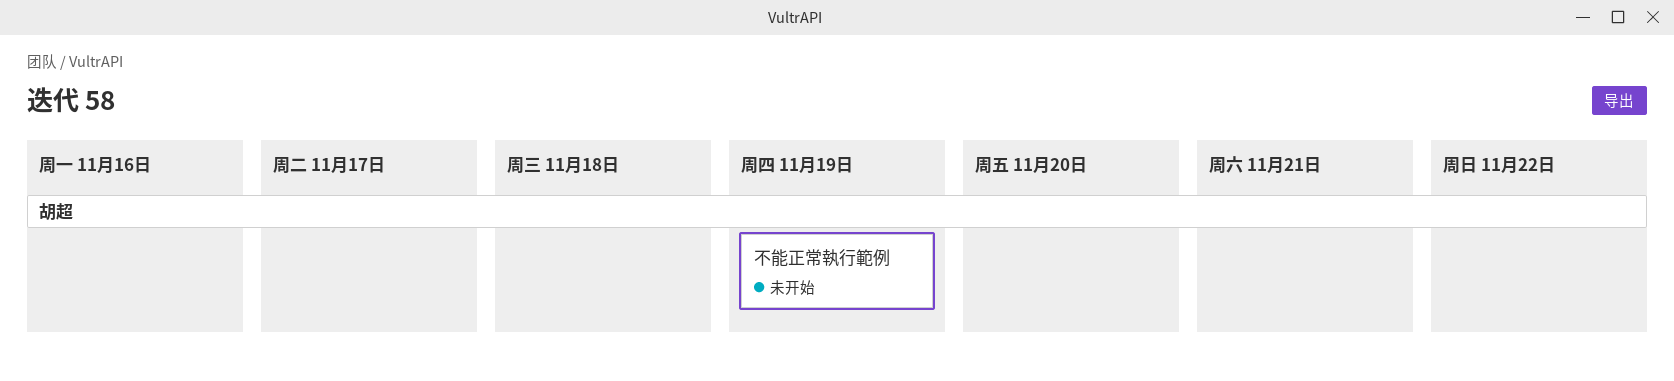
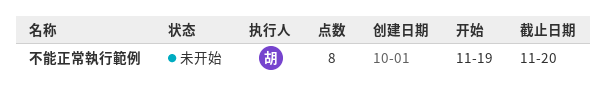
不能正常執行範例, due: Nov 19 -> Nov 20

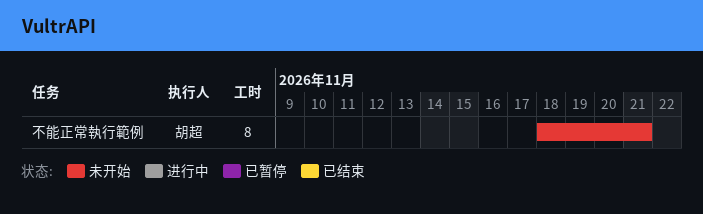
不能正常執行範例, start: Nov 19 -> Nov 18
不能正常執行範例, due: Nov 20 -> Nov 21

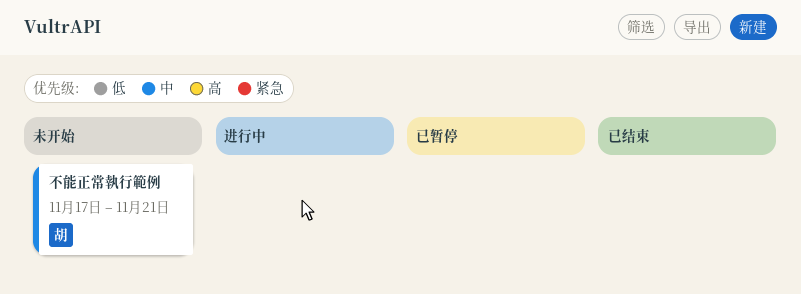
不能正常執行範例, start: Nov 18 -> Nov 17

